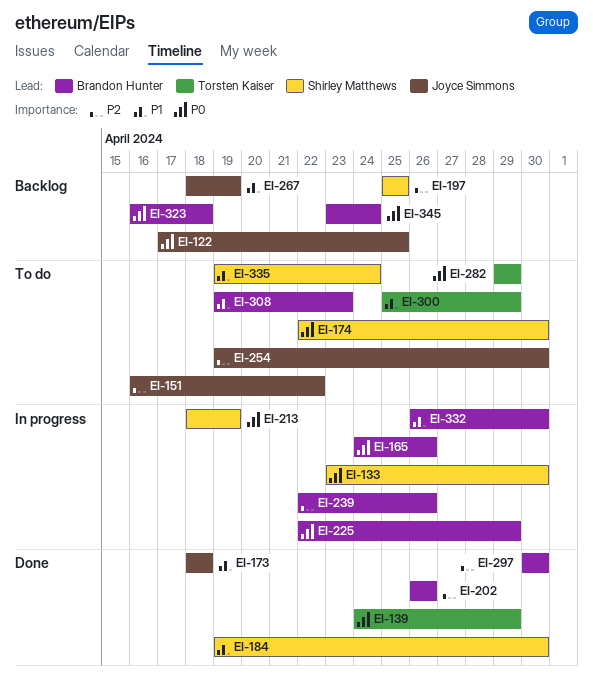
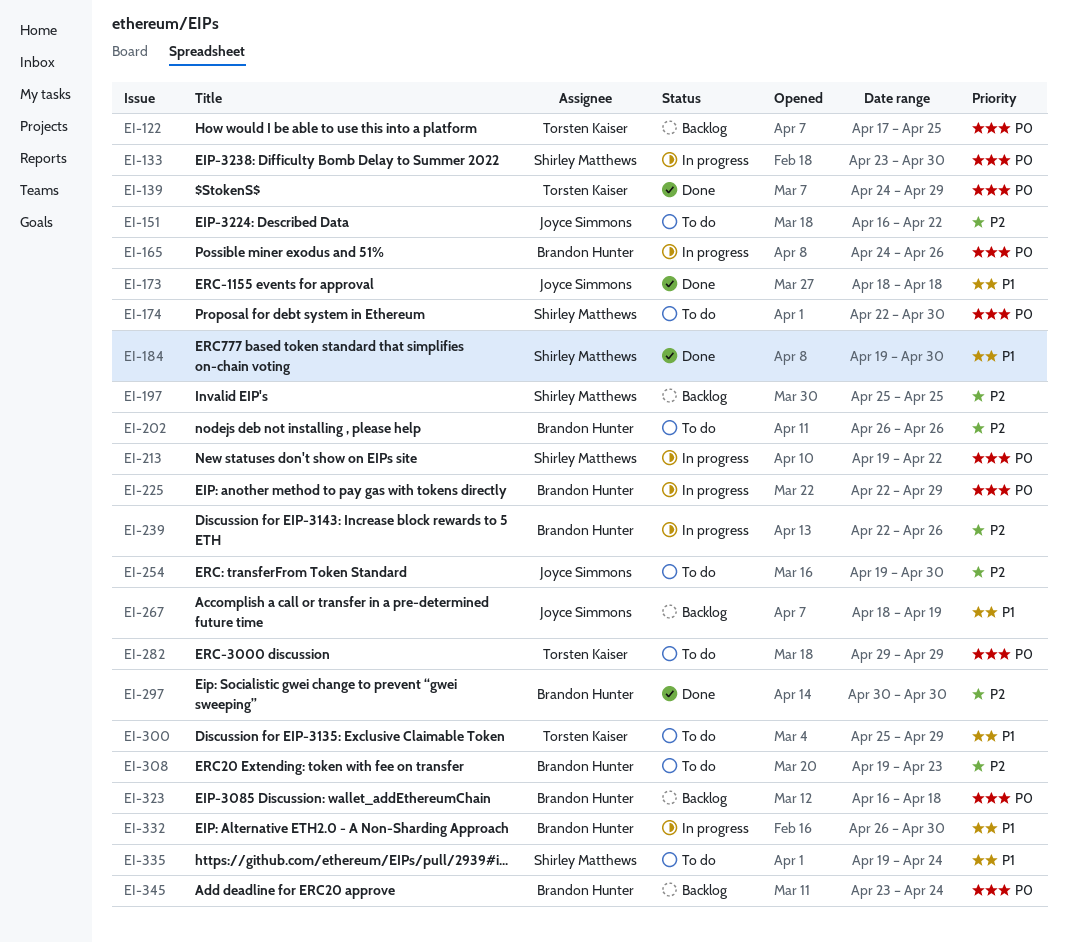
EI-122, owner: Joyce Simmons -> Torsten Kaiser
EI-202, status: Done -> To do
EI-213, start: Apr 18 -> Apr 19
EI-213, due: Apr 19 -> Apr 22
EI-308, priority: P1 -> P2

